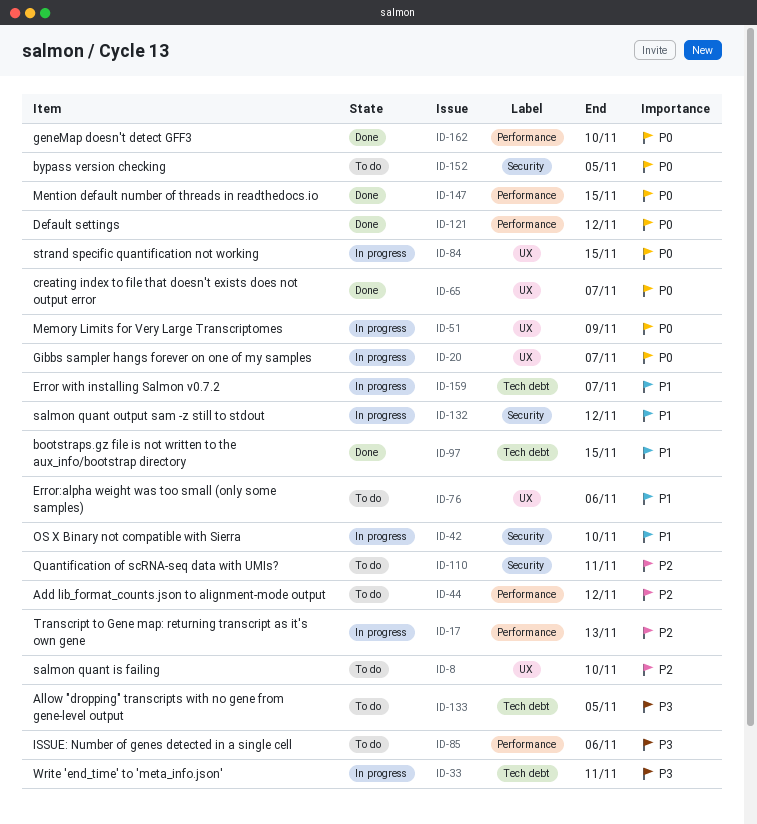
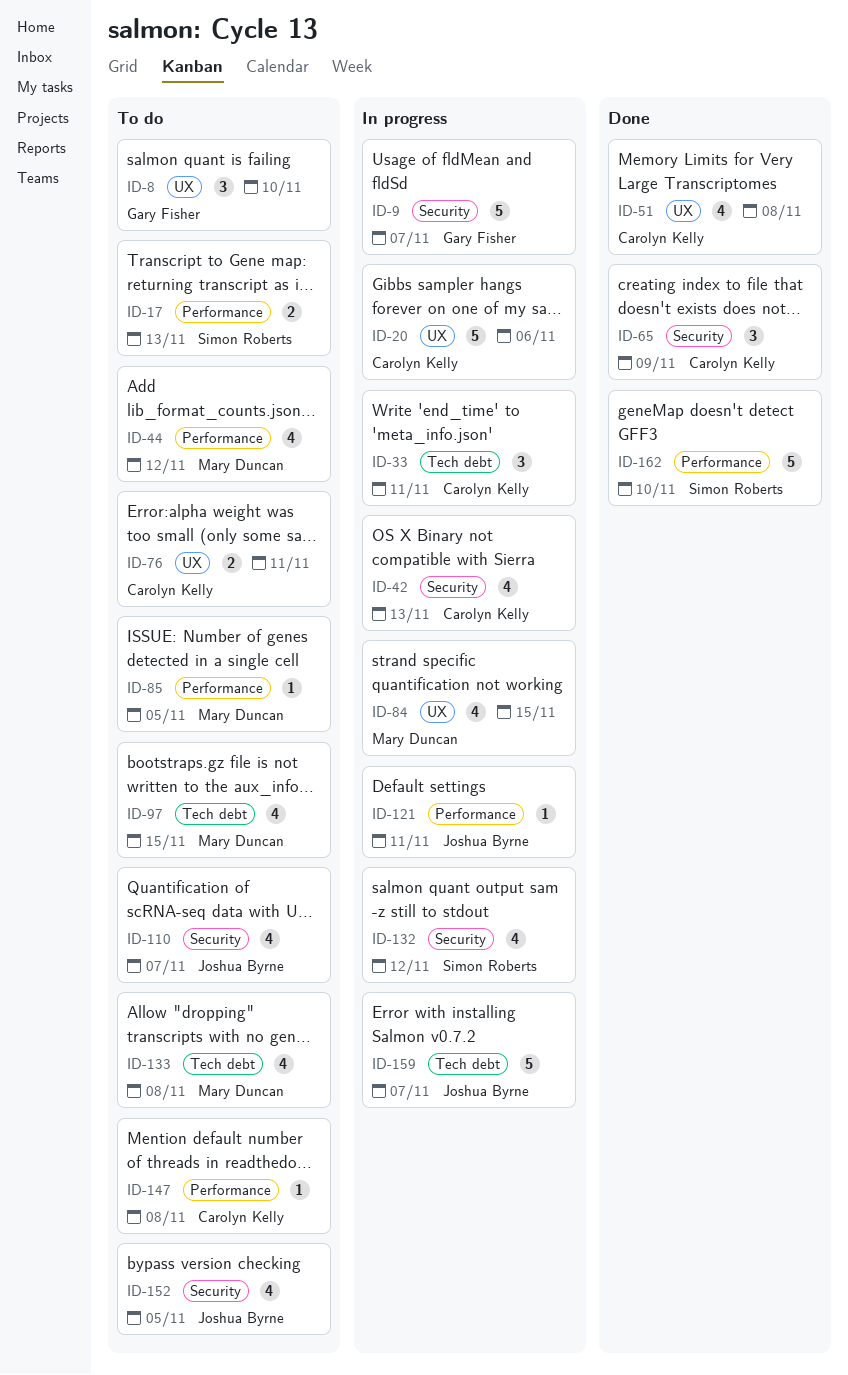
ID-9: none -> present
ID-17, status: In progress -> To do
ID-20, due: Nov 7 -> Nov 6
ID-42, due: Nov 10 -> Nov 13
ID-51, status: In progress -> Done
ID-51, due: Nov 9 -> Nov 8
ID-65, label: UX -> Security
ID-65, due: Nov 7 -> Nov 9
ID-76, due: Nov 6 -> Nov 11
ID-85, due: Nov 6 -> Nov 5
ID-97, status: Done -> To do
ID-110, due: Nov 11 -> Nov 7
ID-121, status: Done -> In progress
ID-121, due: Nov 12 -> Nov 11
ID-133, due: Nov 5 -> Nov 8
ID-147, status: Done -> To do
ID-147, due: Nov 15 -> Nov 8

